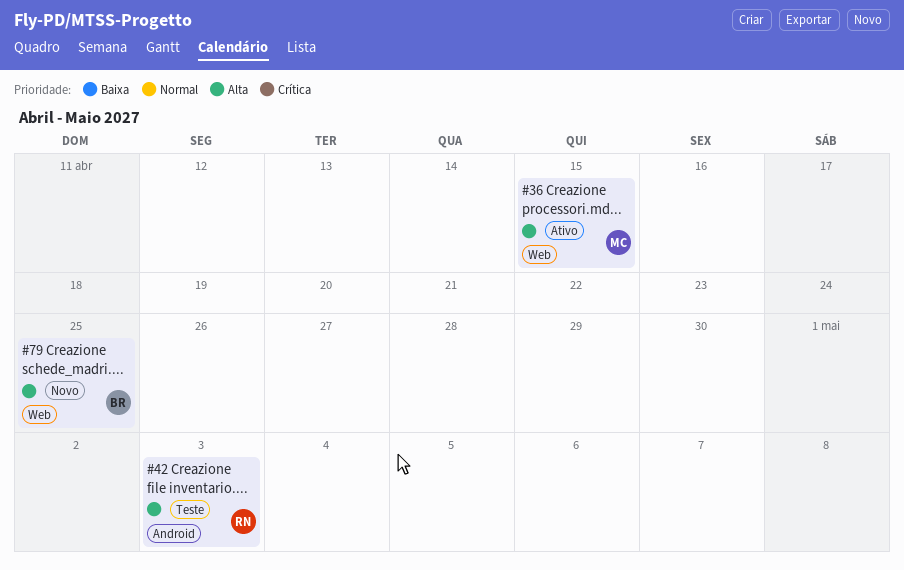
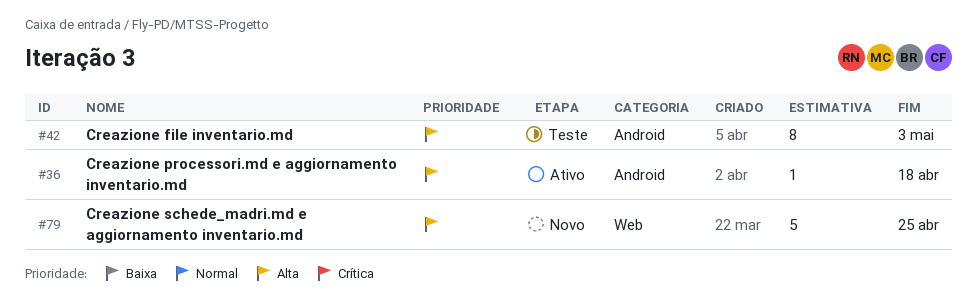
#36, label: Web -> Android
#36, due: Apr 15 -> Apr 18

